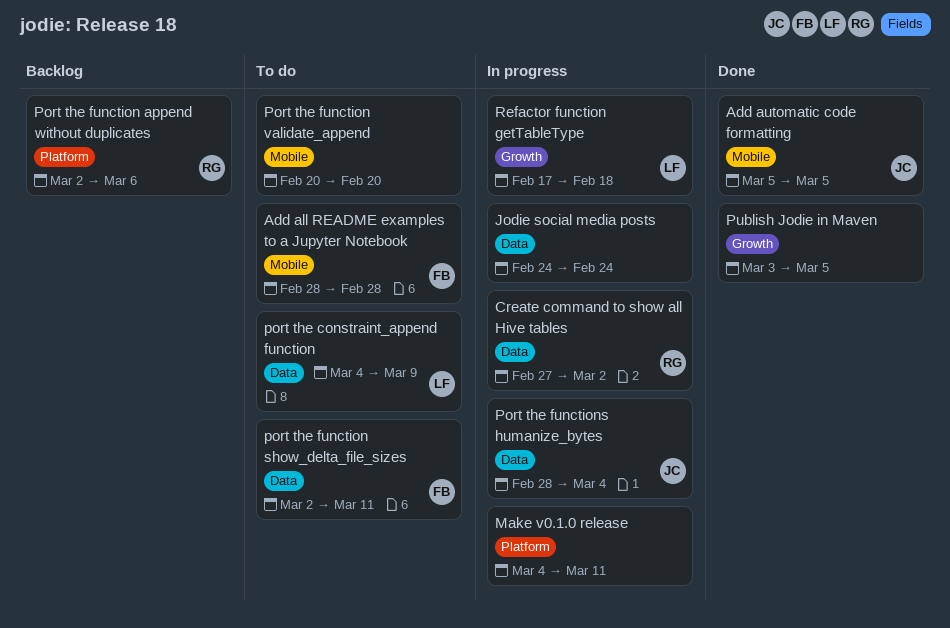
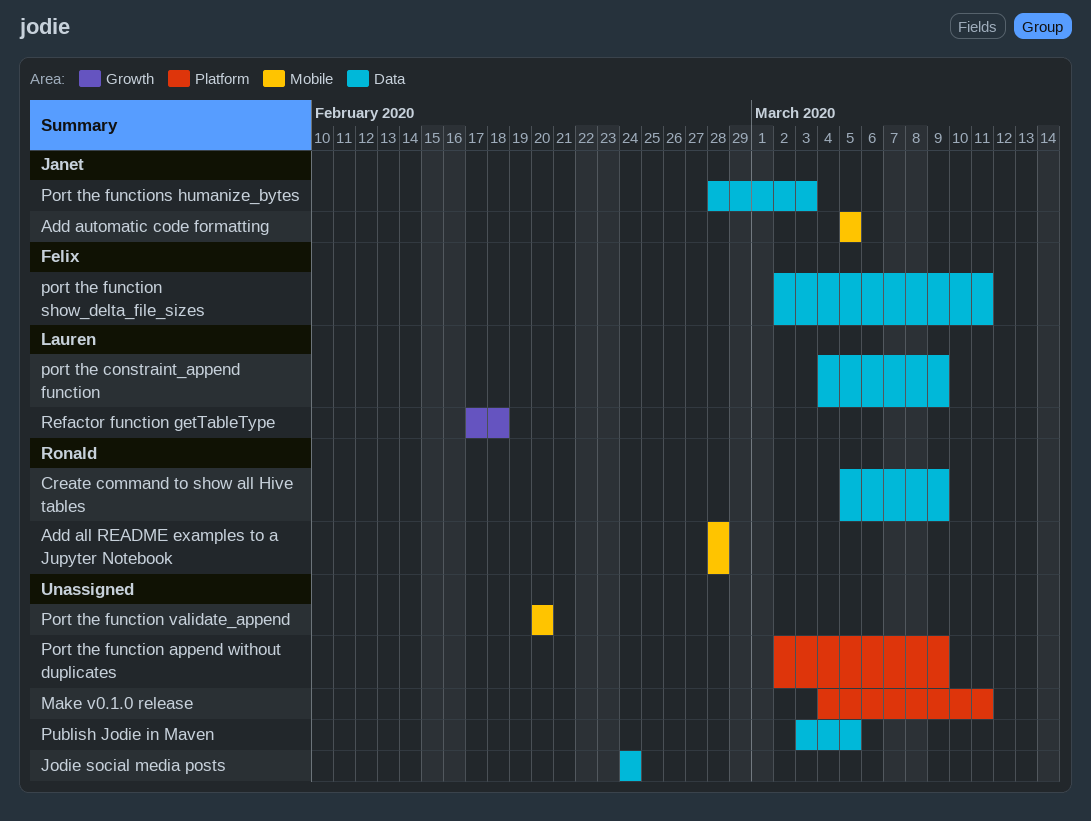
Add all README examples to a Jupyter Notebook, owner: Felix -> Ronald
Create command to show all Hive tables, start: Feb 27 -> Mar 5
Create command to show all Hive tables, due: Mar 2 -> Mar 9
Port the function append without duplicates, owner: Ronald -> none
Port the function append without duplicates, due: Mar 6 -> Mar 9
Port the functions humanize_bytes, due: Mar 4 -> Mar 3
Publish Jodie in Maven, label: Growth -> Data

